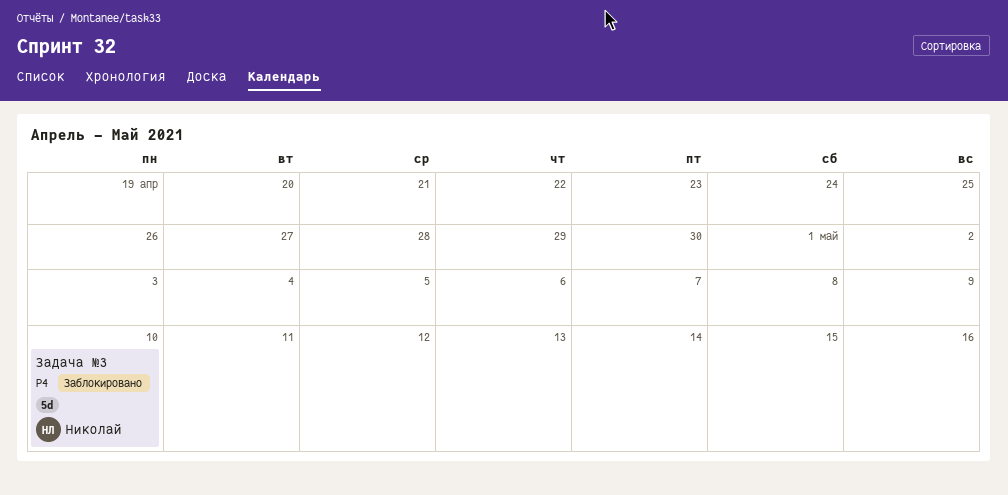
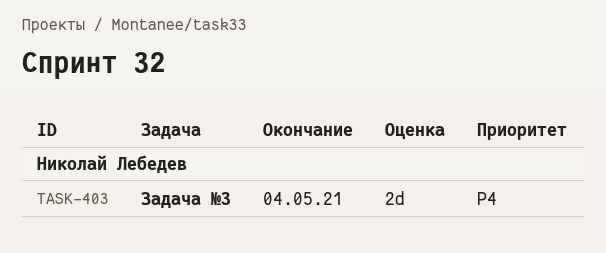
Задача №3, estimate: 5d -> 2d
Задача №3, due: May 10 -> May 4

